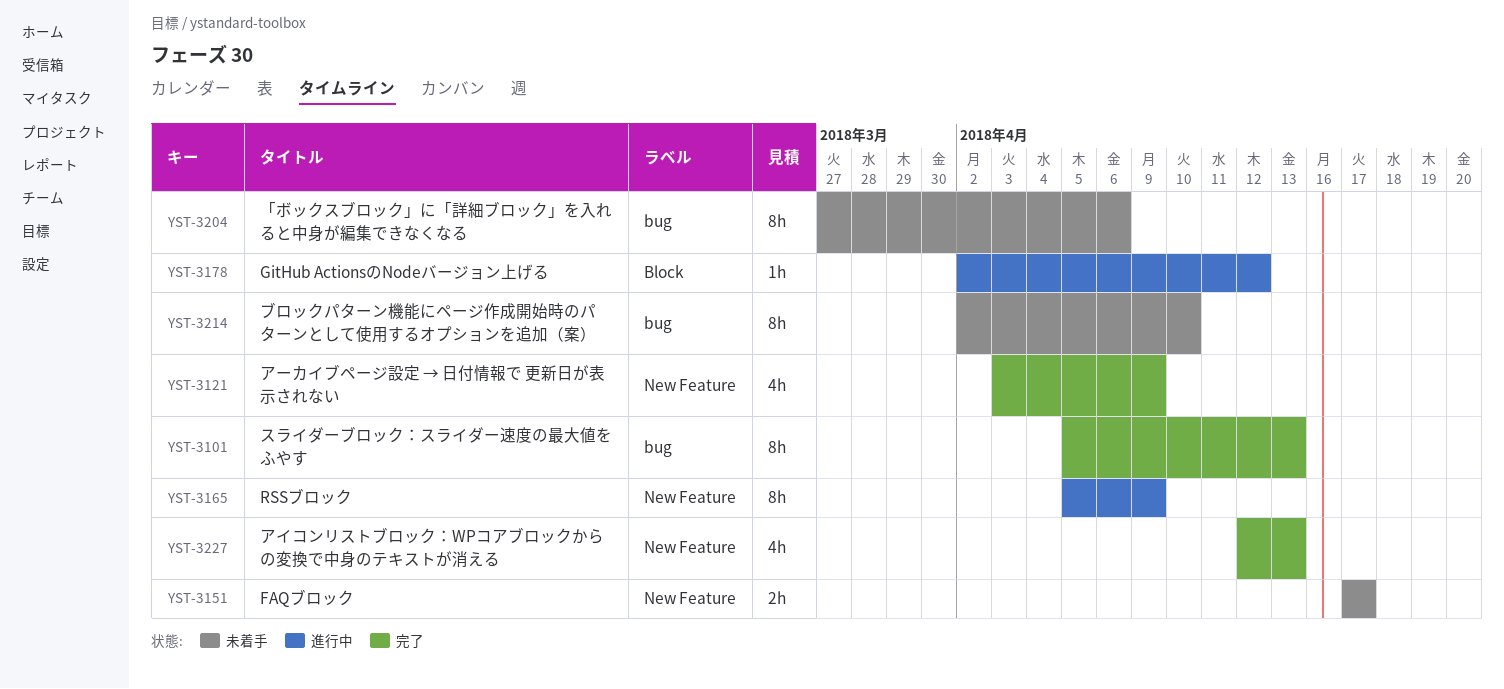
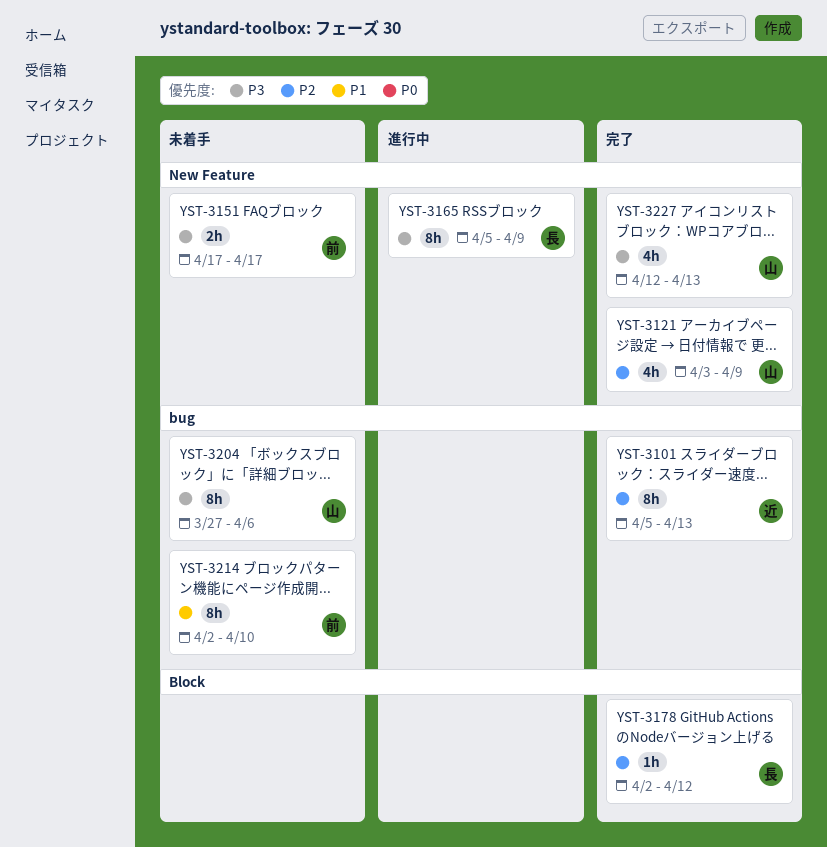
YST-3178, status: 進行中 -> 完了

